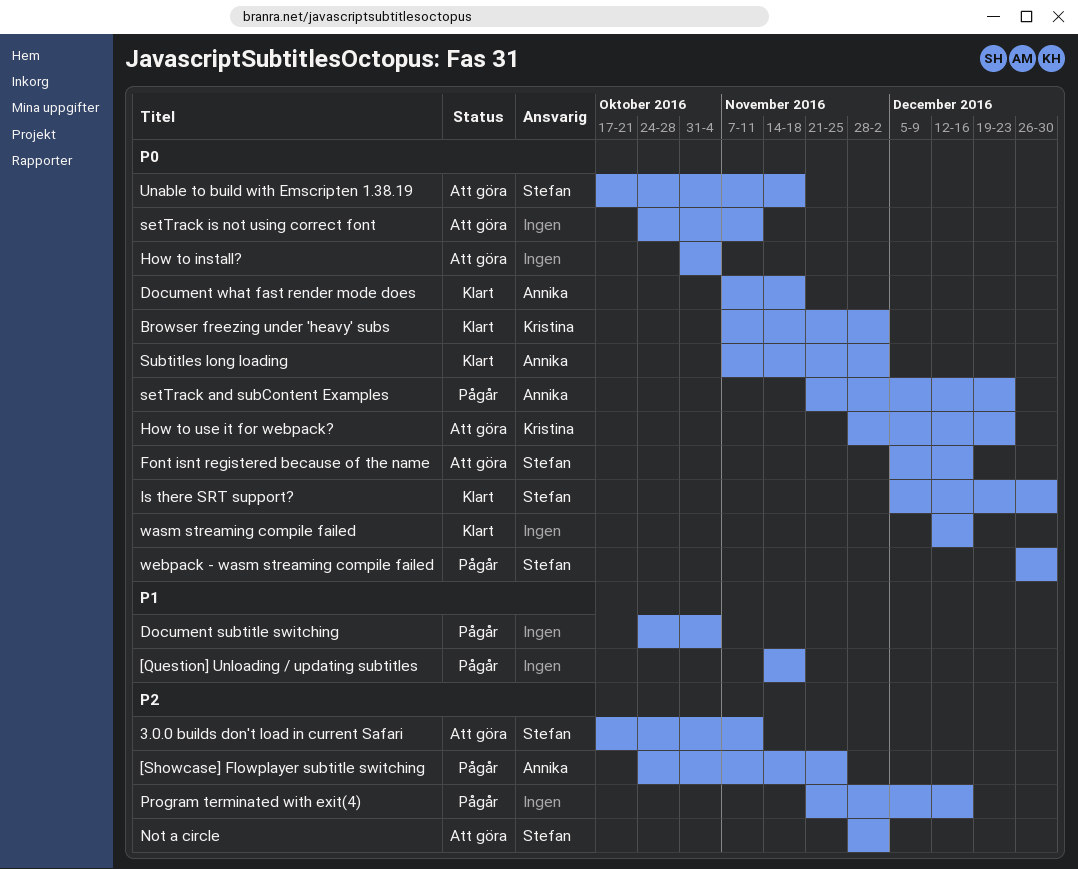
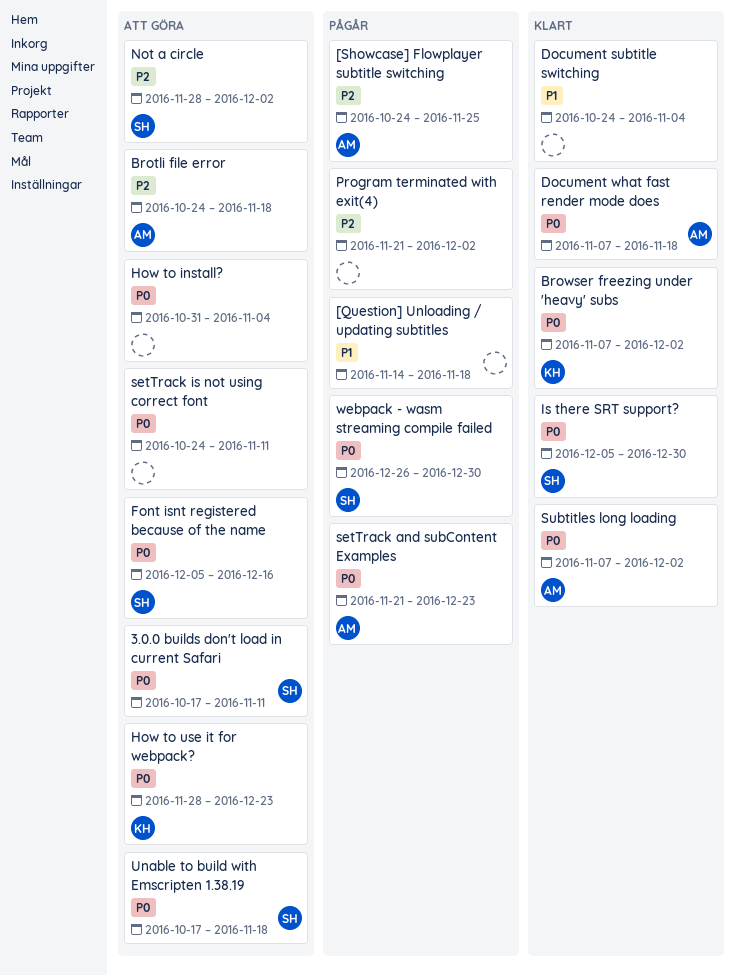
3.0.0 builds don't load in current Safari, priority: P2 -> P0
Brotli file error: none -> present
Document subtitle switching, status: Pågår -> Klart
Program terminated with exit(4), due: Dec 16 -> Dec 2
wasm streaming compile failed: present -> none

